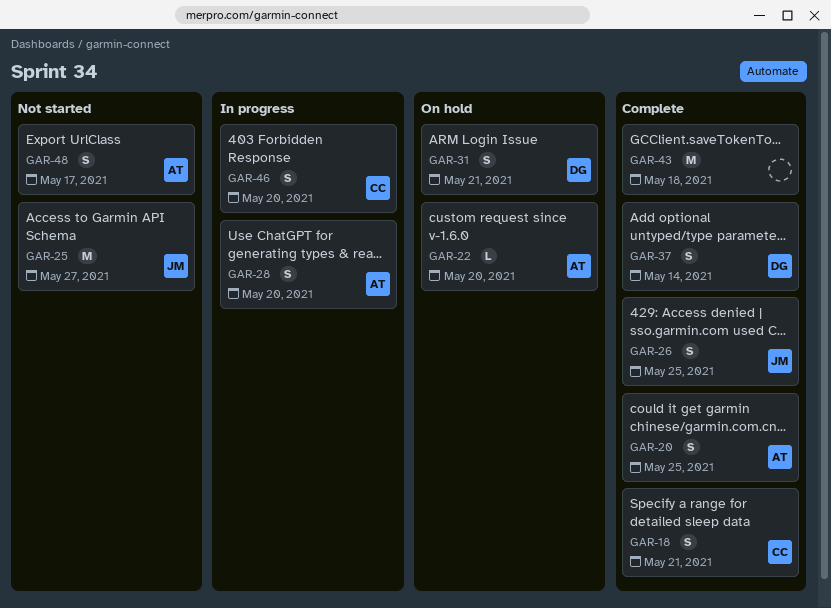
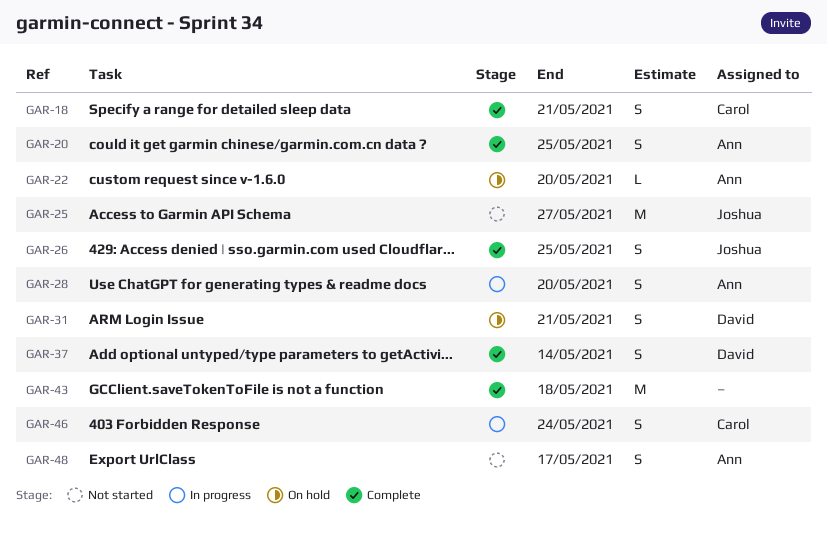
GAR-46, due: May 20 -> May 24

